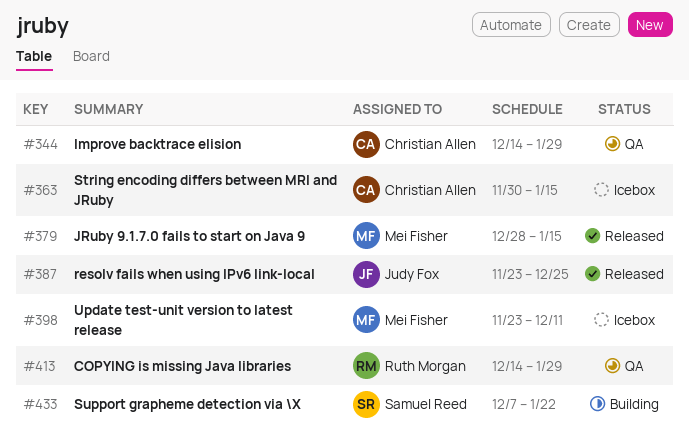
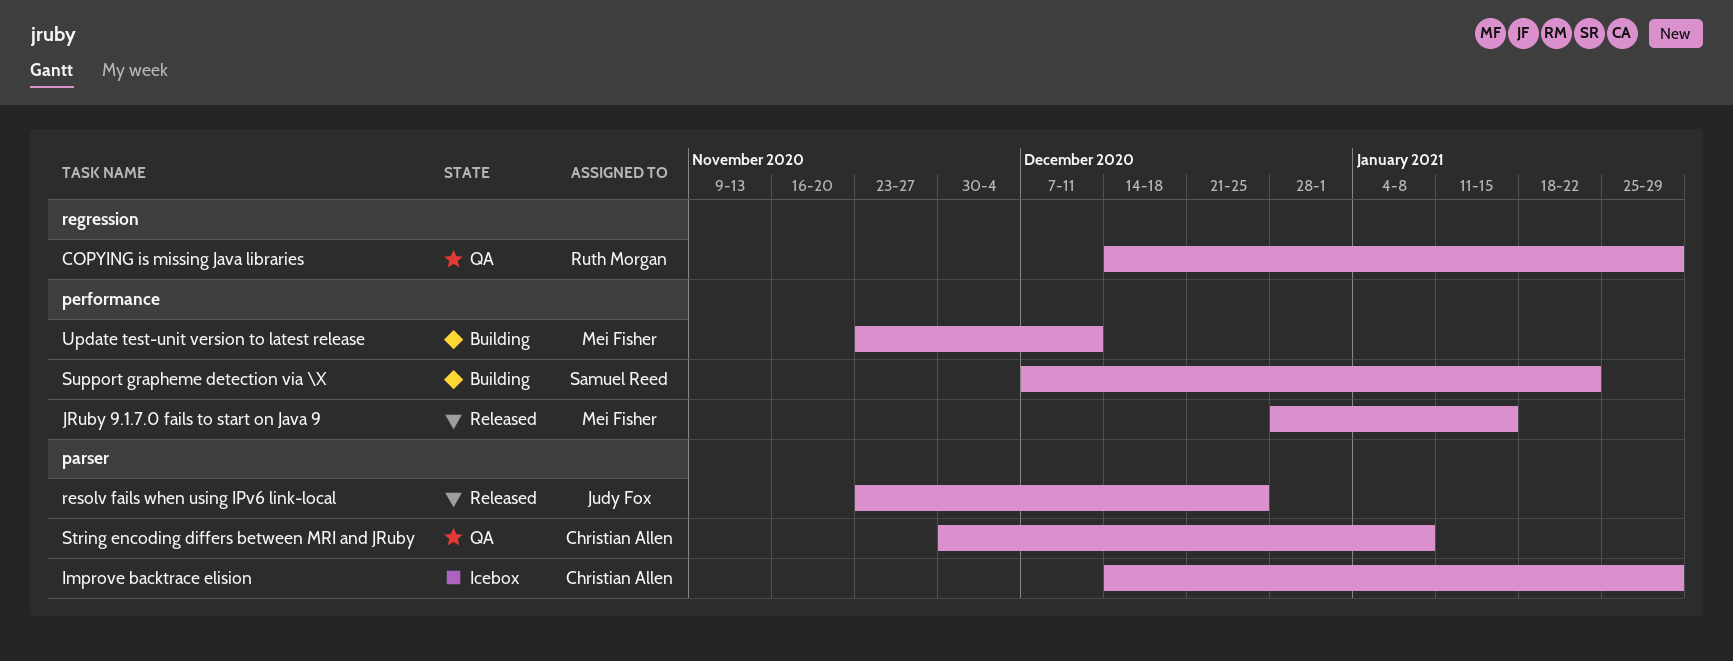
Improve backtrace elision, status: QA -> Icebox
String encoding differs between MRI and JRuby, status: Icebox -> QA
String encoding differs between MRI and JRuby, due: Jan 15 -> Jan 8
Update test-unit version to latest release, status: Icebox -> Building

